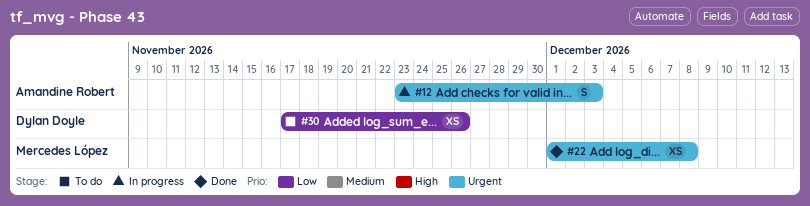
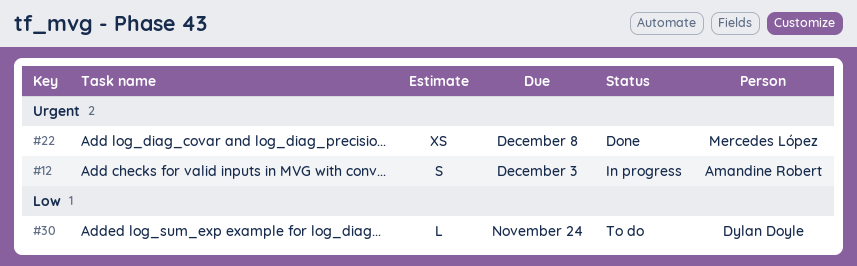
#30, estimate: XS -> L
#30, due: Nov 26 -> Nov 24

